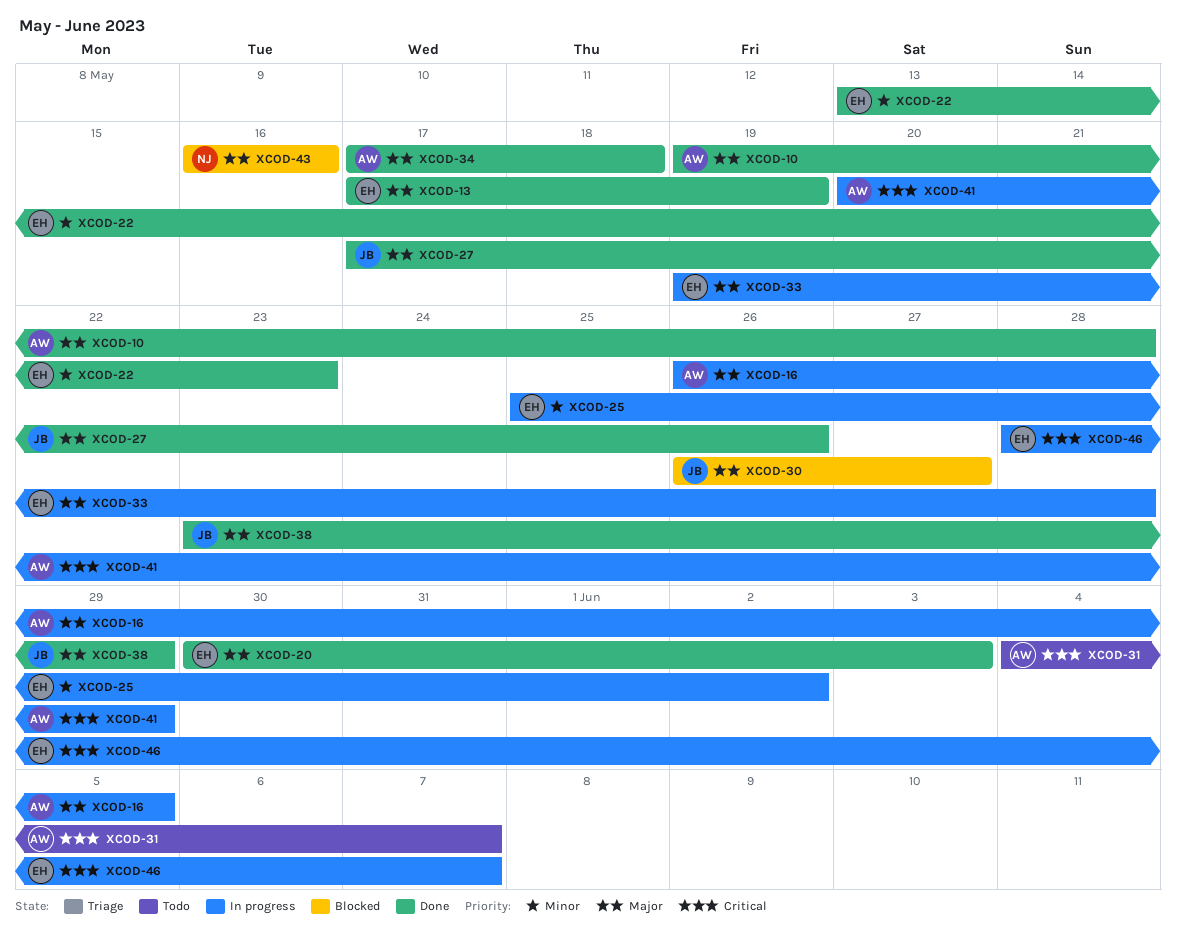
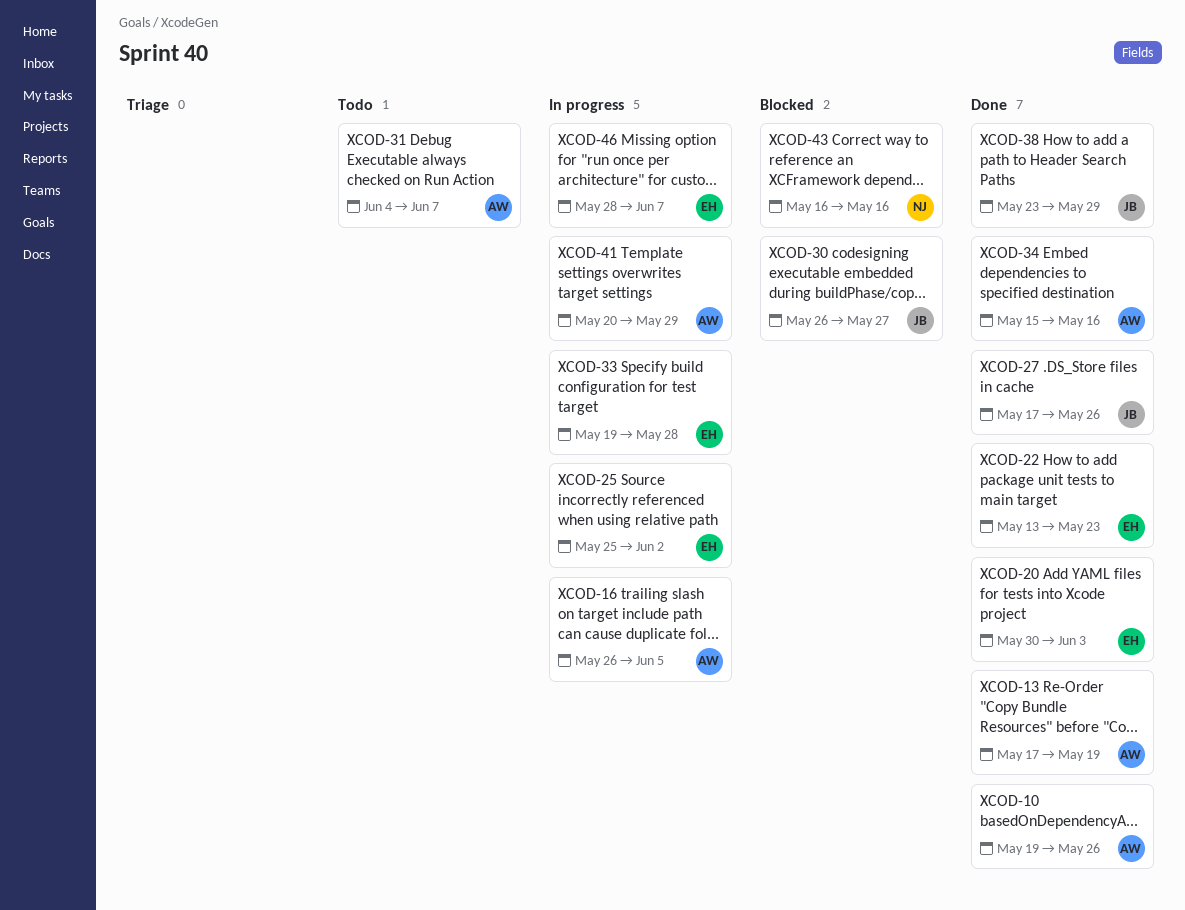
XCOD-10, due: May 28 -> May 26
XCOD-13, owner: EH -> AW
XCOD-34, start: May 17 -> May 15
XCOD-34, due: May 18 -> May 16

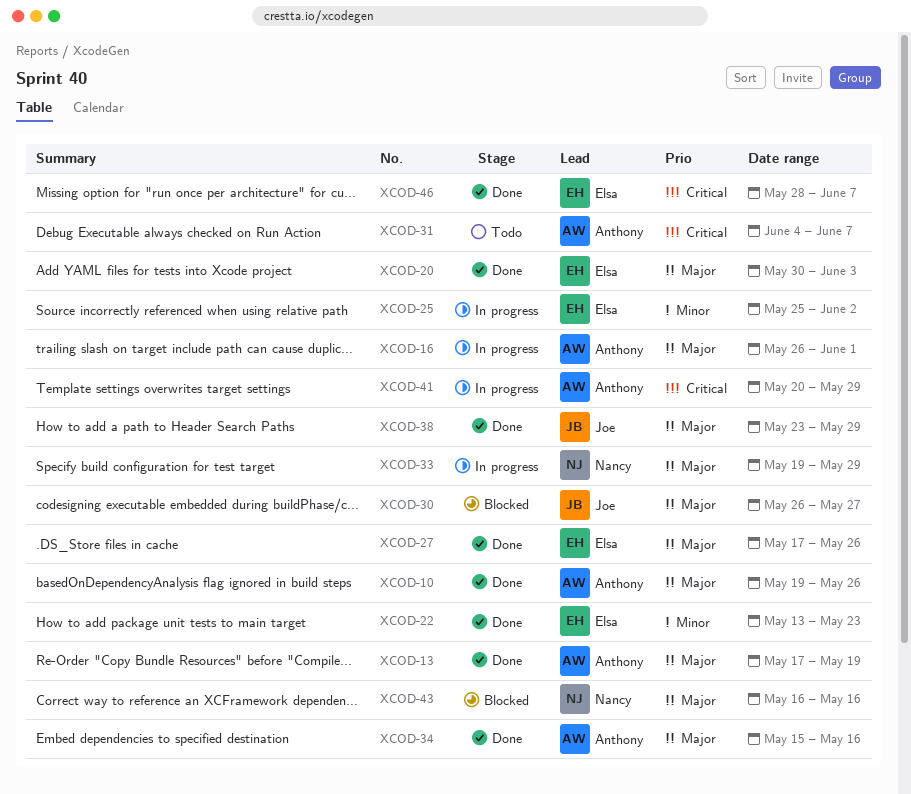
XCOD-16, due: Jun 5 -> Jun 1
XCOD-27, owner: Joe -> Elsa
XCOD-33, owner: Elsa -> Nancy
XCOD-33, due: May 28 -> May 29
XCOD-46, status: In progress -> Done

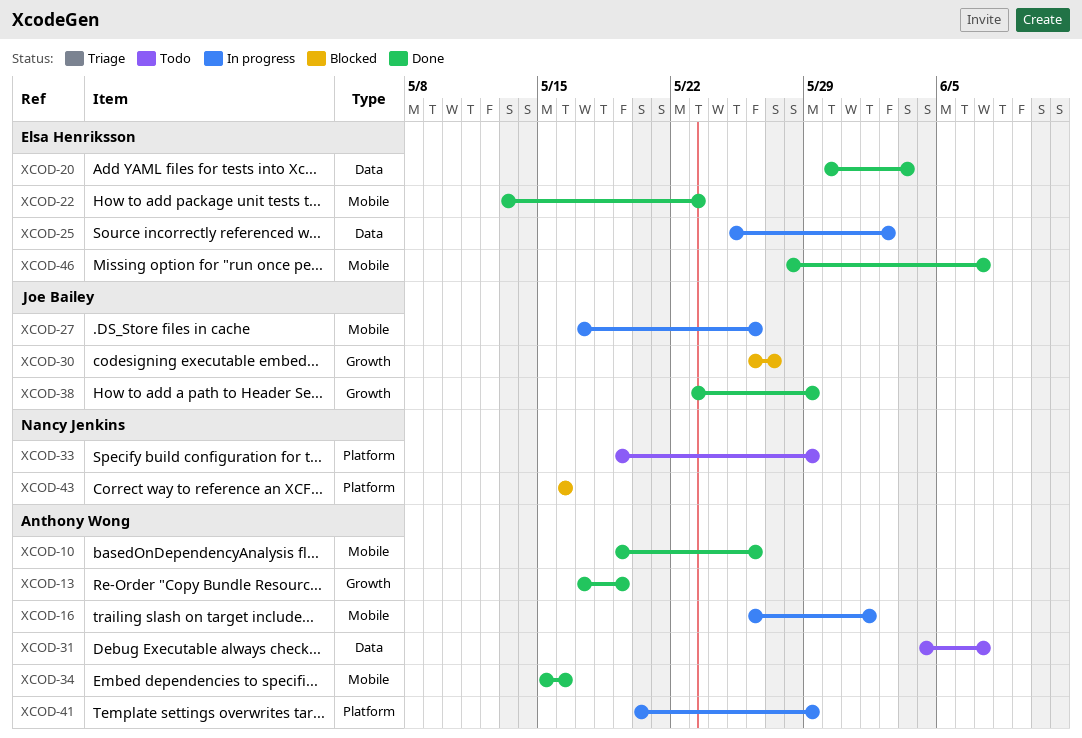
XCOD-27, status: Done -> In progress
XCOD-27, owner: Elsa Henriksson -> Joe Bailey
XCOD-33, status: In progress -> Todo

